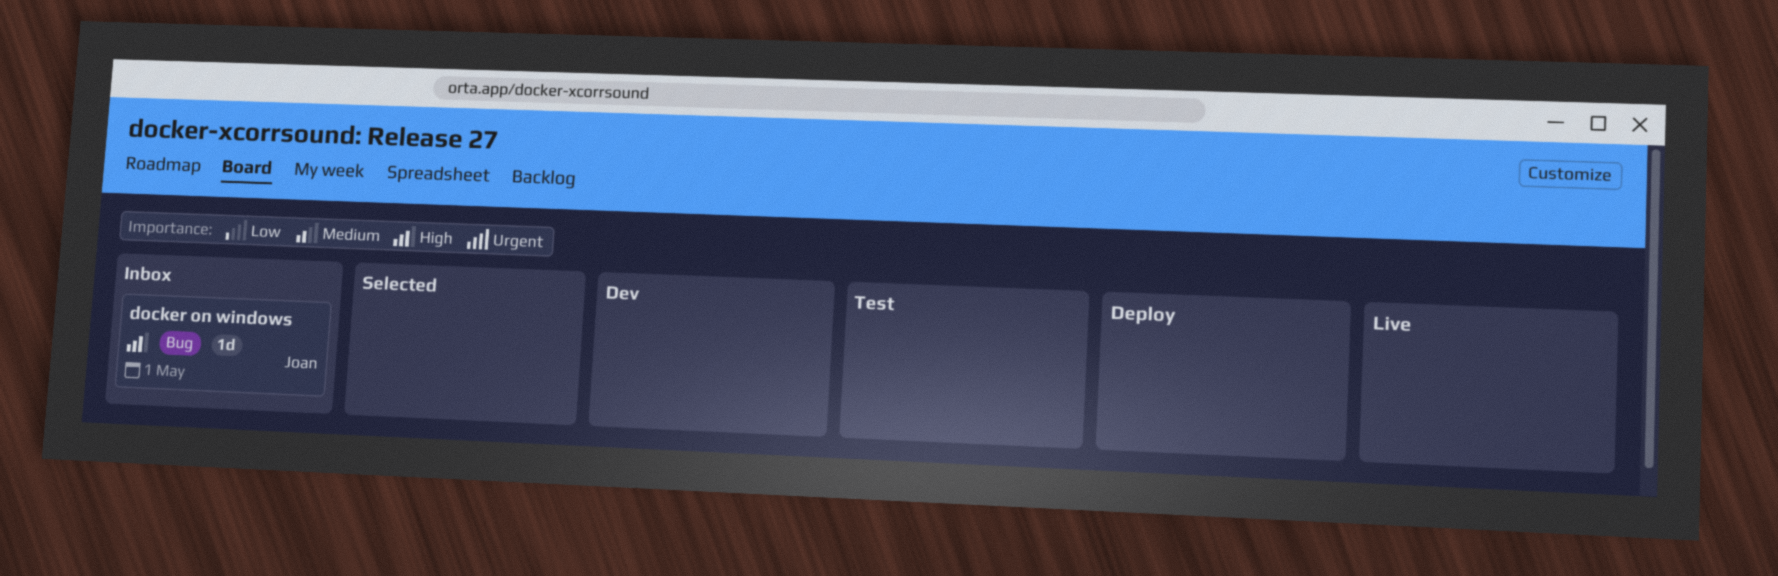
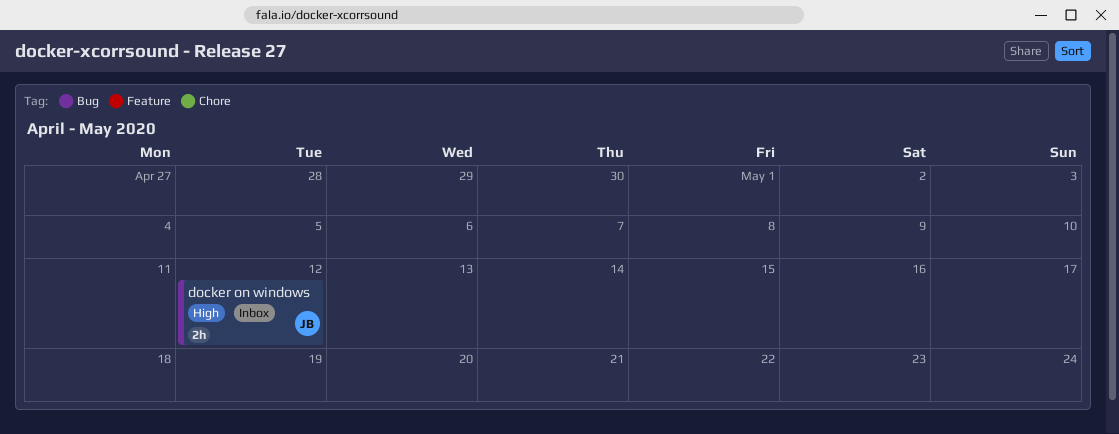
docker on windows, estimate: 1d -> 2h
docker on windows, due: May 1 -> May 12

